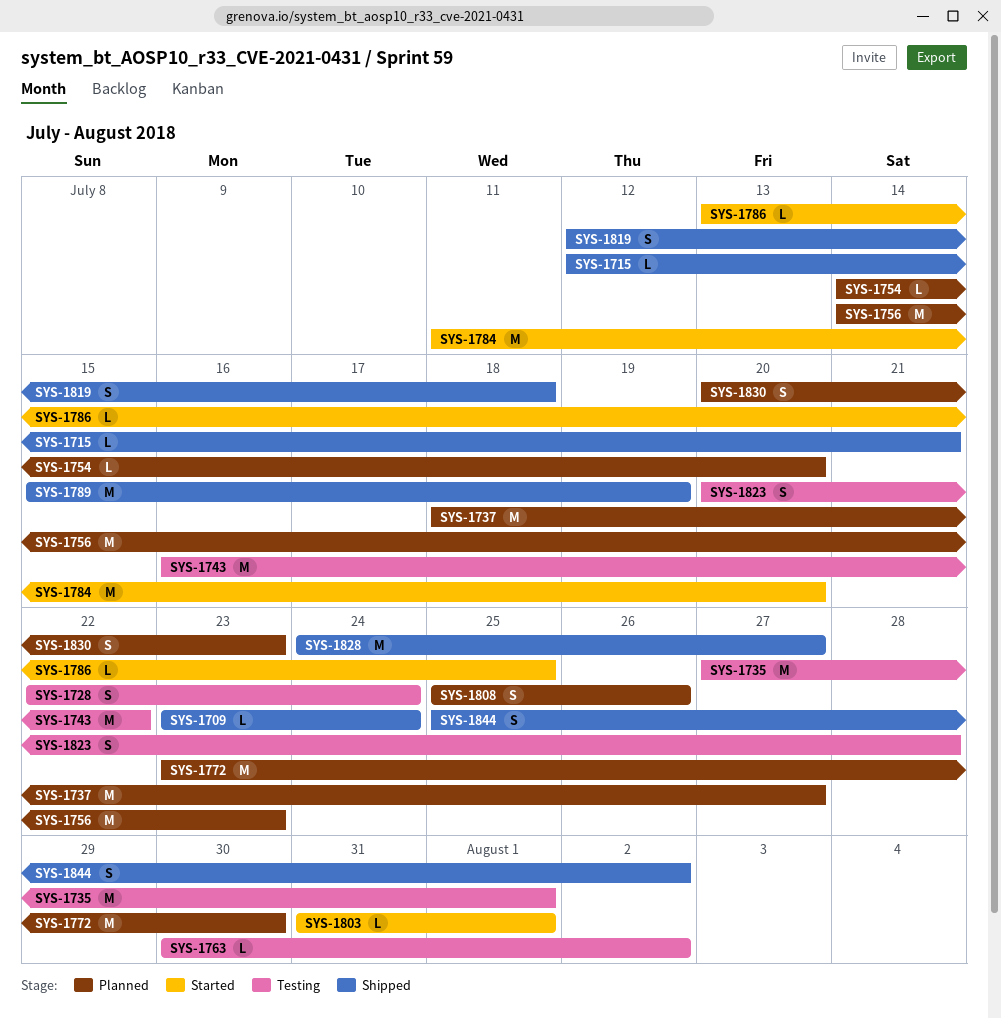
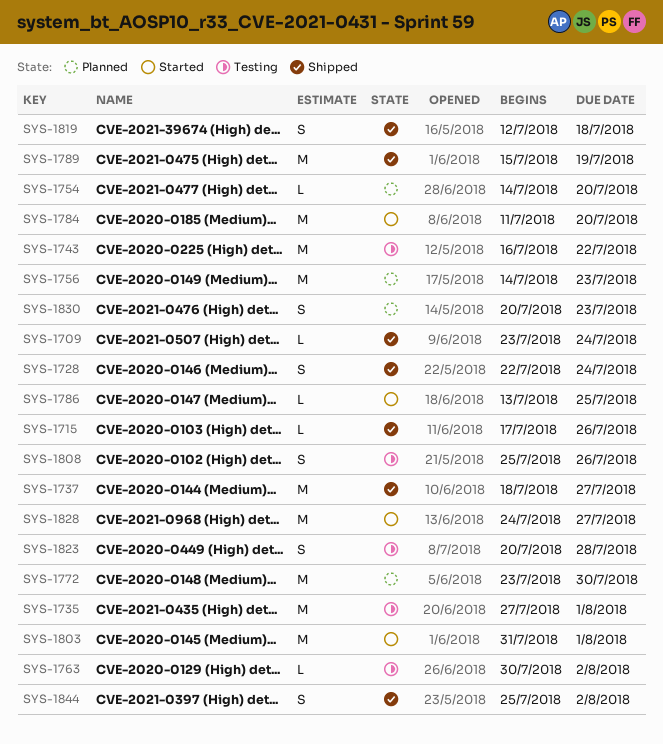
SYS-1715, start: Jul 12 -> Jul 17
SYS-1715, due: Jul 21 -> Jul 26
SYS-1728, status: Testing -> Shipped
SYS-1737, status: Planned -> Shipped
SYS-1803, estimate: L -> M
SYS-1808, status: Planned -> Testing
SYS-1828, status: Shipped -> Started

